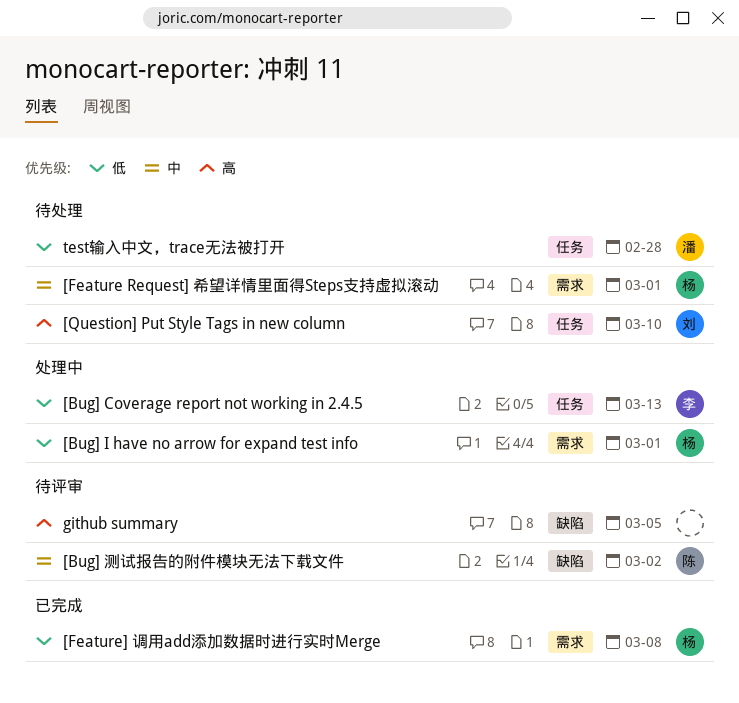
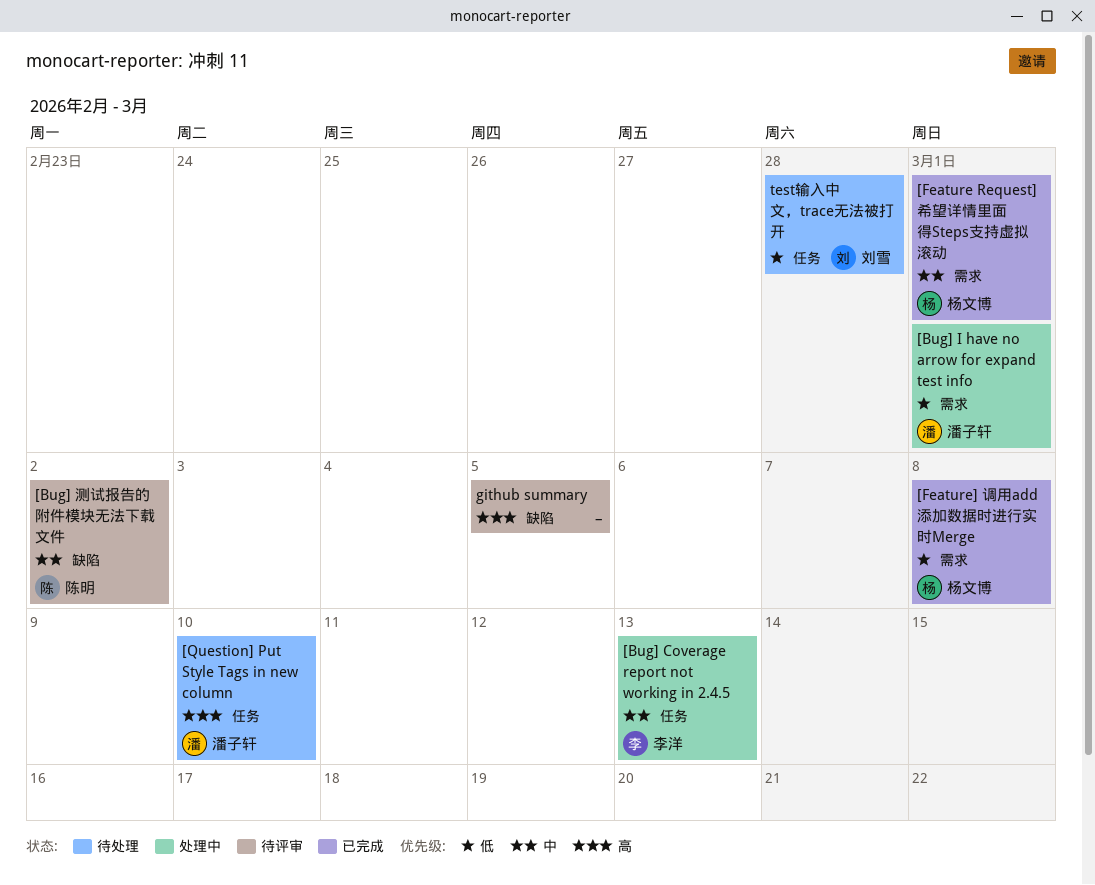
[Bug] Coverage report not working in 2.4.5, priority: 低 -> 中
[Bug] I have no arrow for expand test info, owner: 杨文博 -> 潘子轩
[Feature Request] 希望详情里面得Steps支持虚拟滚动, status: 待处理 -> 已完成
[Question] Put Style Tags in new column, owner: 刘雪 -> 潘子轩
test输入中文，trace无法被打开, owner: 潘子轩 -> 刘雪

